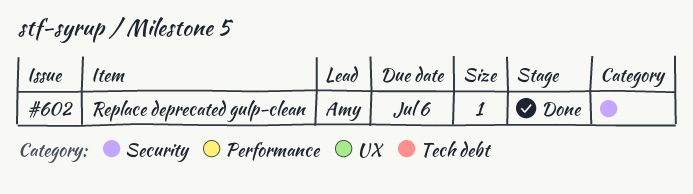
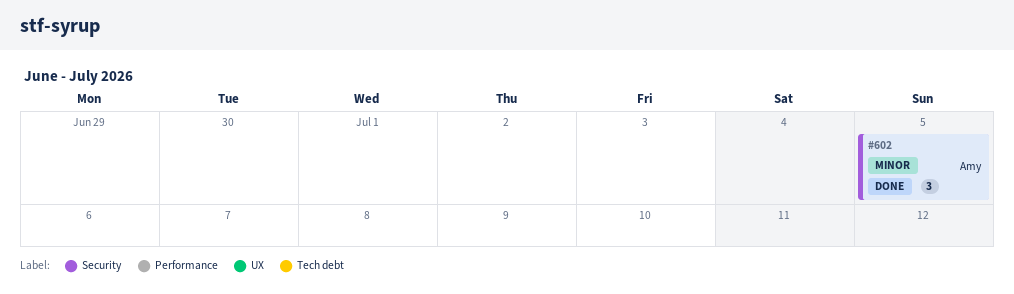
#602, estimate: 1 -> 3
#602, due: Jul 6 -> Jul 5

